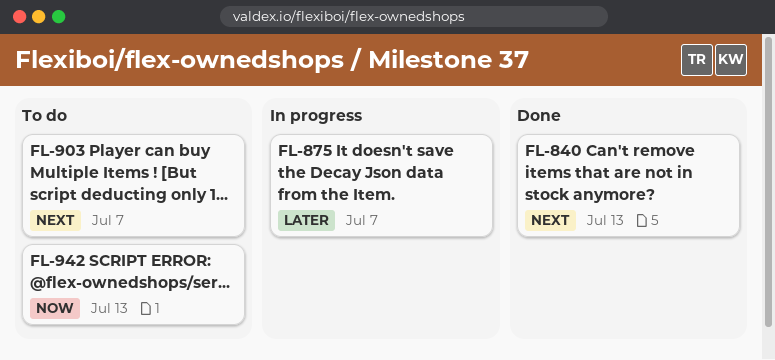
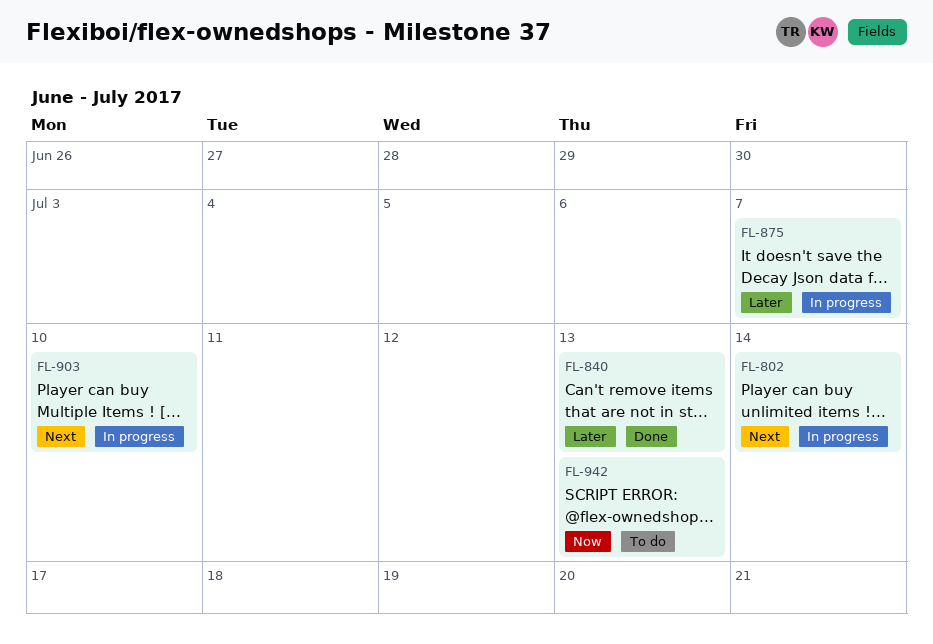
FL-802: none -> present
FL-840, priority: Next -> Later
FL-903, status: To do -> In progress
FL-903, due: Jul 7 -> Jul 10

